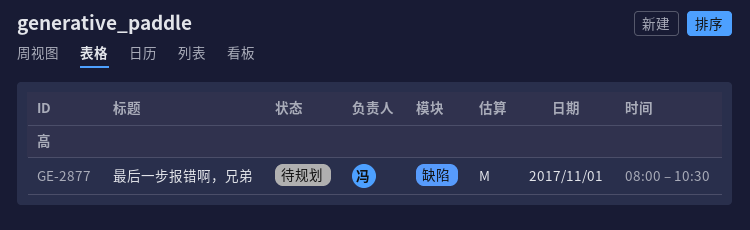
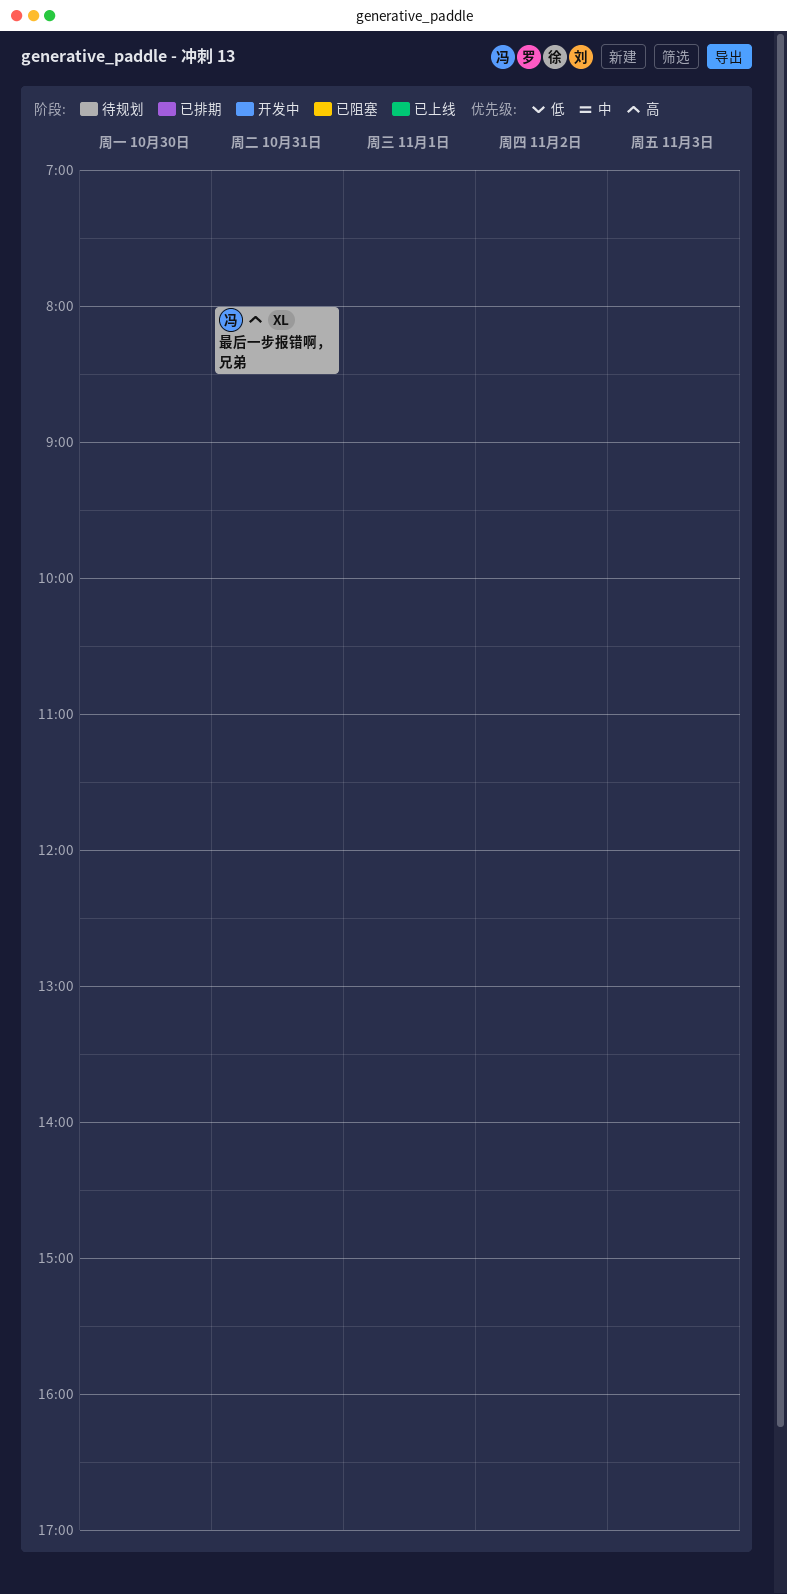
最后一步报错啊，兄弟, estimate: M -> XL
最后一步报错啊，兄弟, day: Nov 1 -> Oct 31
最后一步报错啊，兄弟, ends: 10:30 -> 08:30

